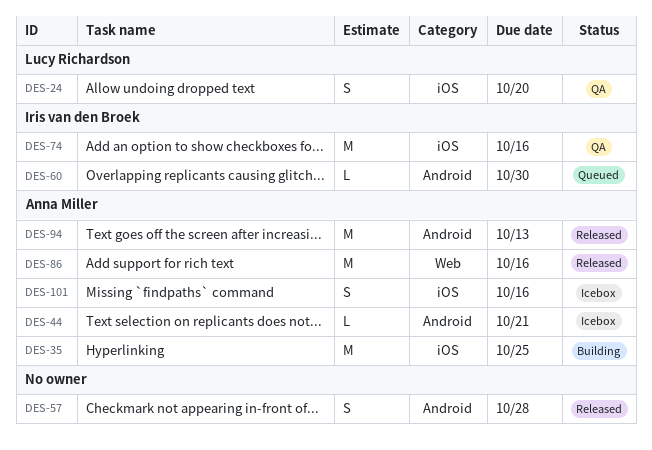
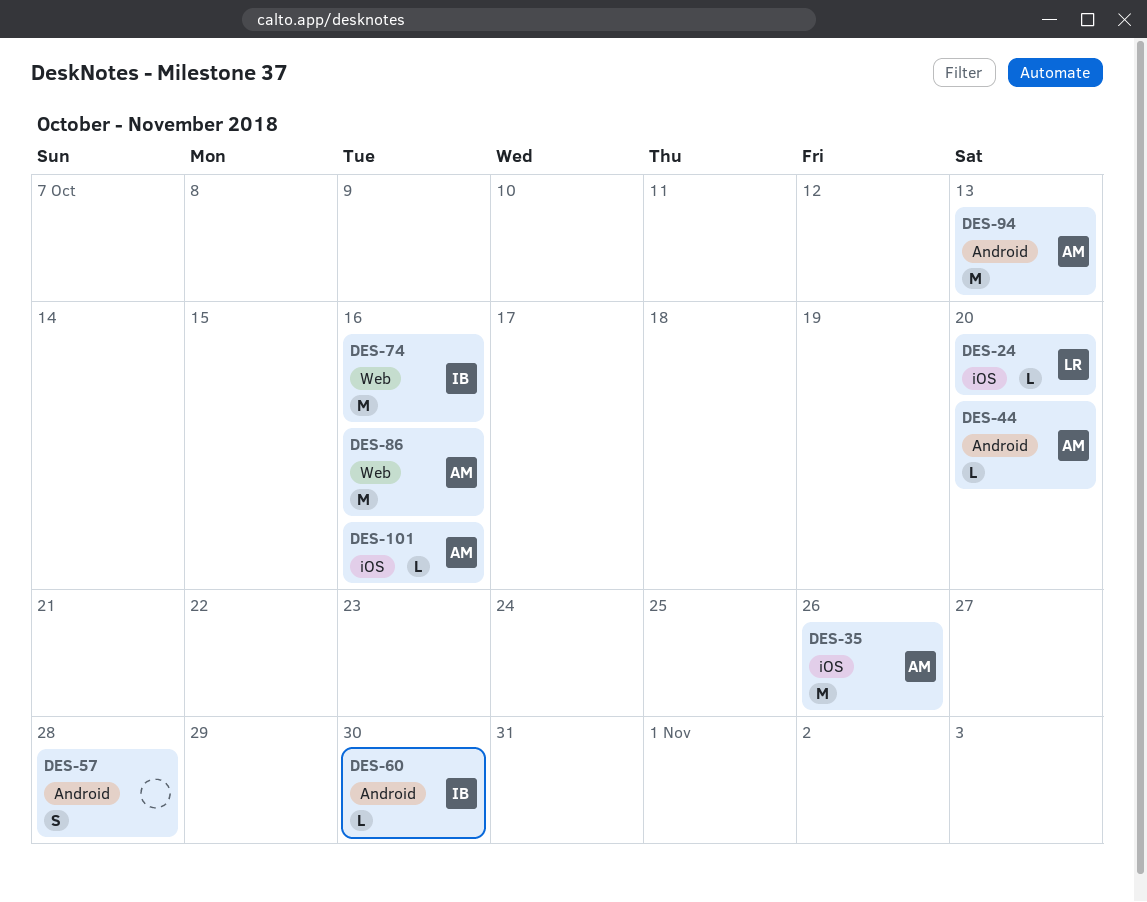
DES-24, estimate: S -> L
DES-35, due: Oct 25 -> Oct 26
DES-44, due: Oct 21 -> Oct 20
DES-74, label: iOS -> Web
DES-101, estimate: S -> L

